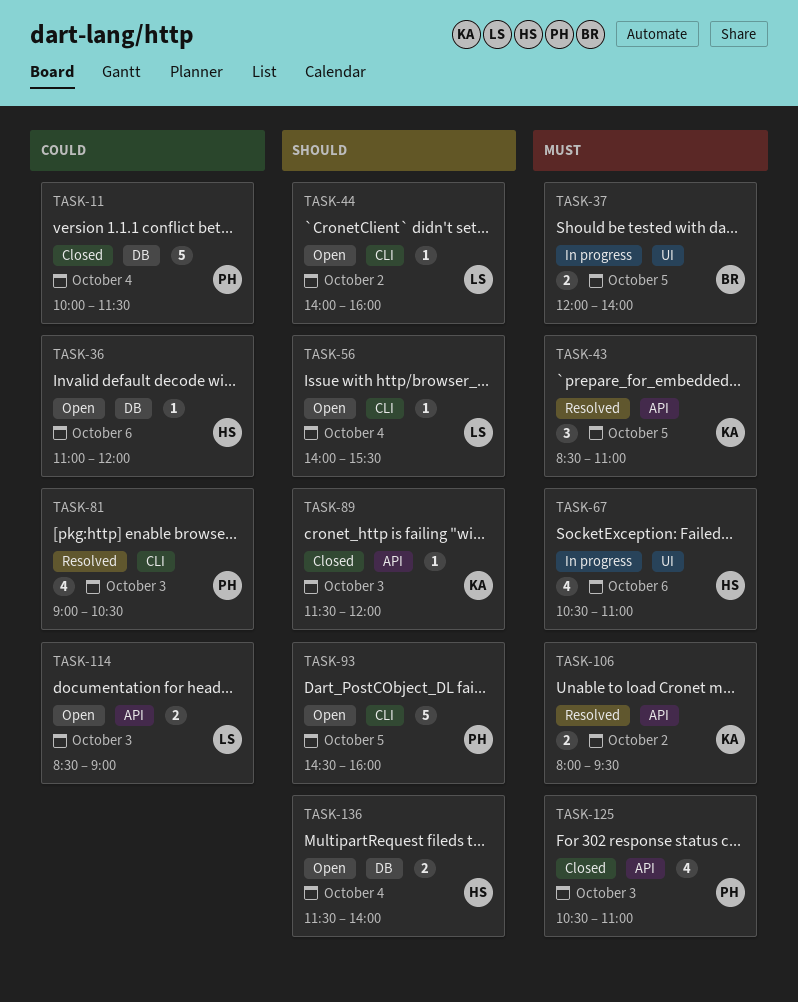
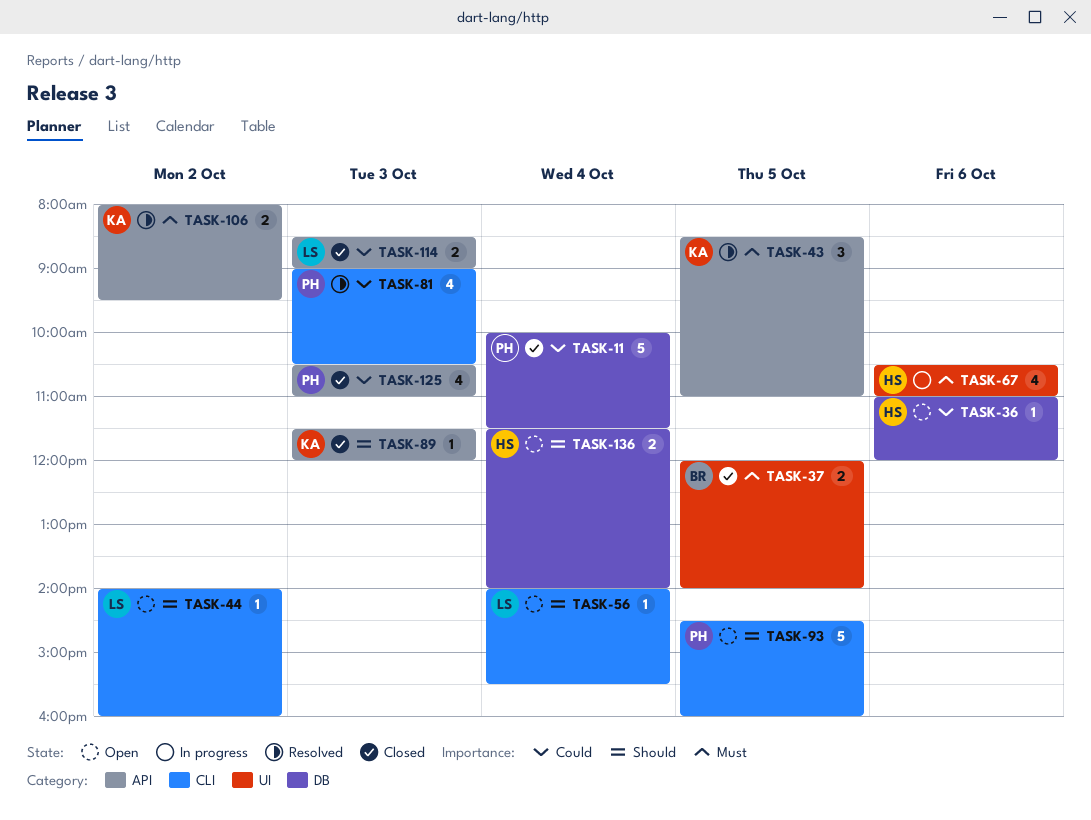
TASK-37, status: In progress -> Closed
TASK-114, status: Open -> Closed
TASK-125, priority: Must -> Could

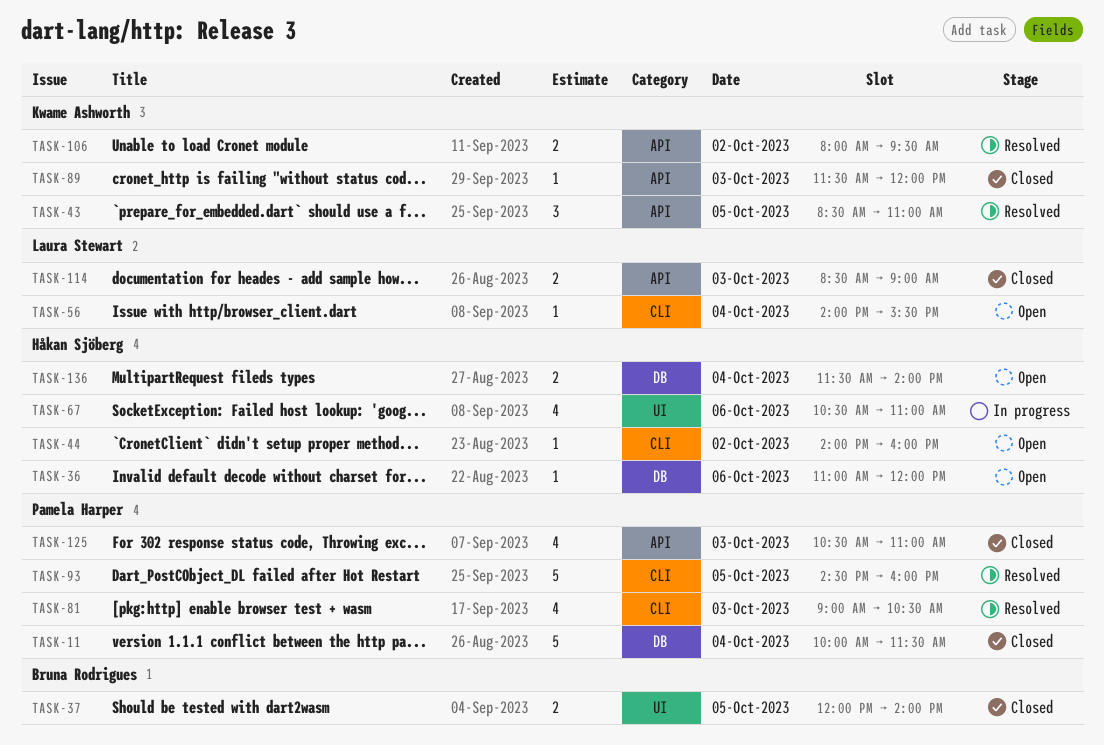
TASK-44, owner: Laura Stewart -> Håkan Sjöberg
TASK-93, status: Open -> Resolved

